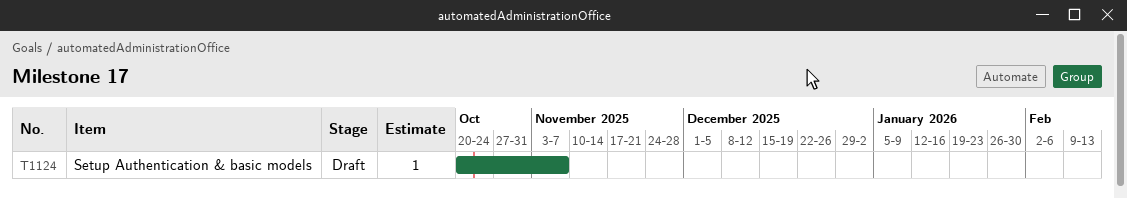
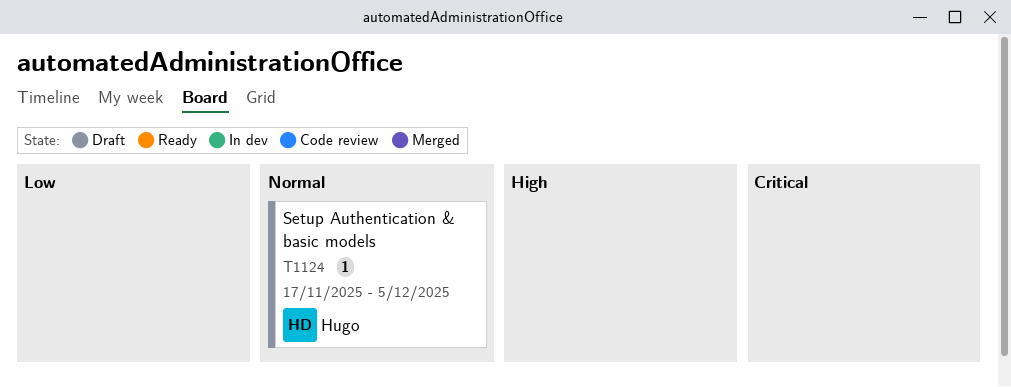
T1124, start: Oct 20 -> Nov 17
T1124, due: Nov 7 -> Dec 5

